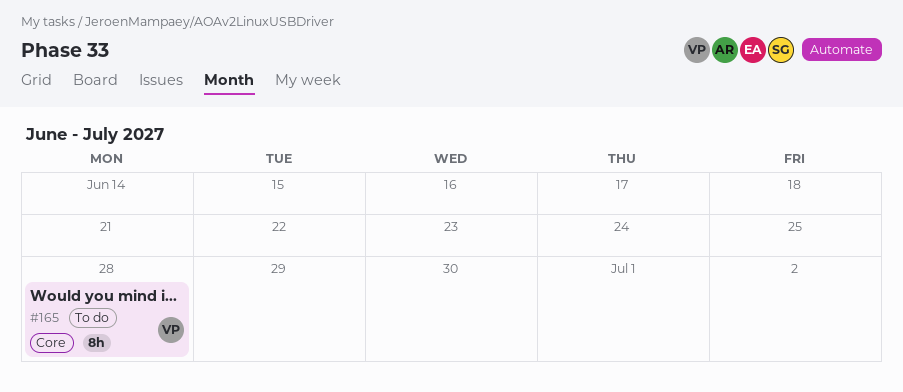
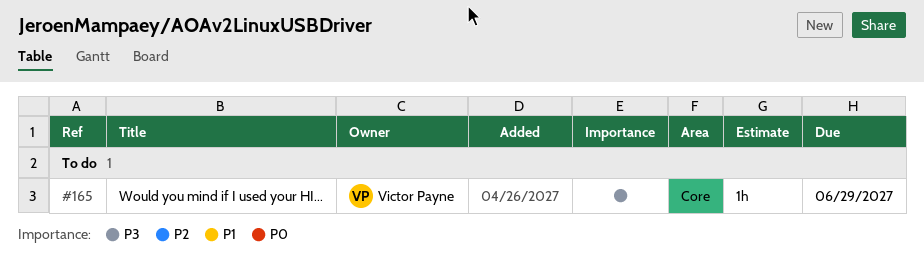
#165, estimate: 8h -> 1h
#165, due: Jun 28 -> Jun 29

